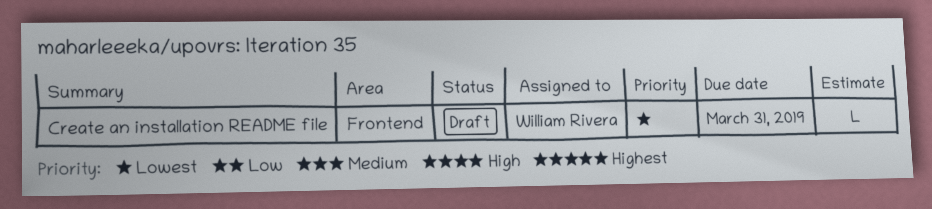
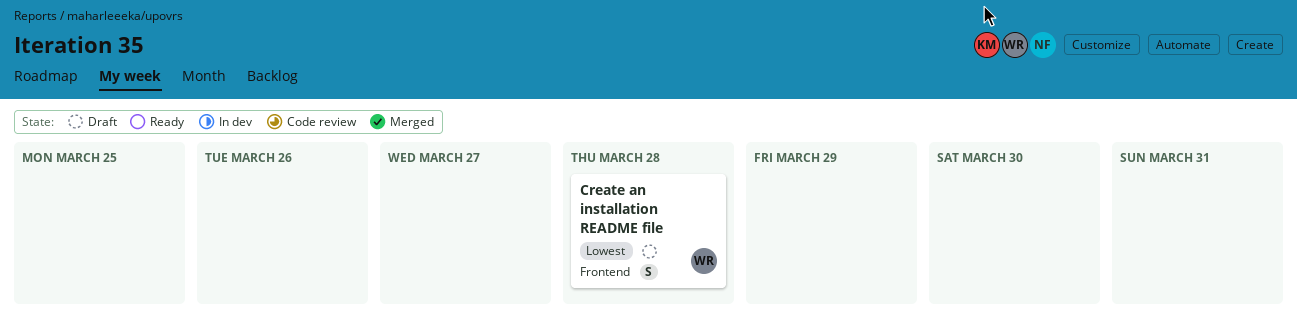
Create an installation README file, estimate: L -> S
Create an installation README file, due: Mar 31 -> Mar 28

